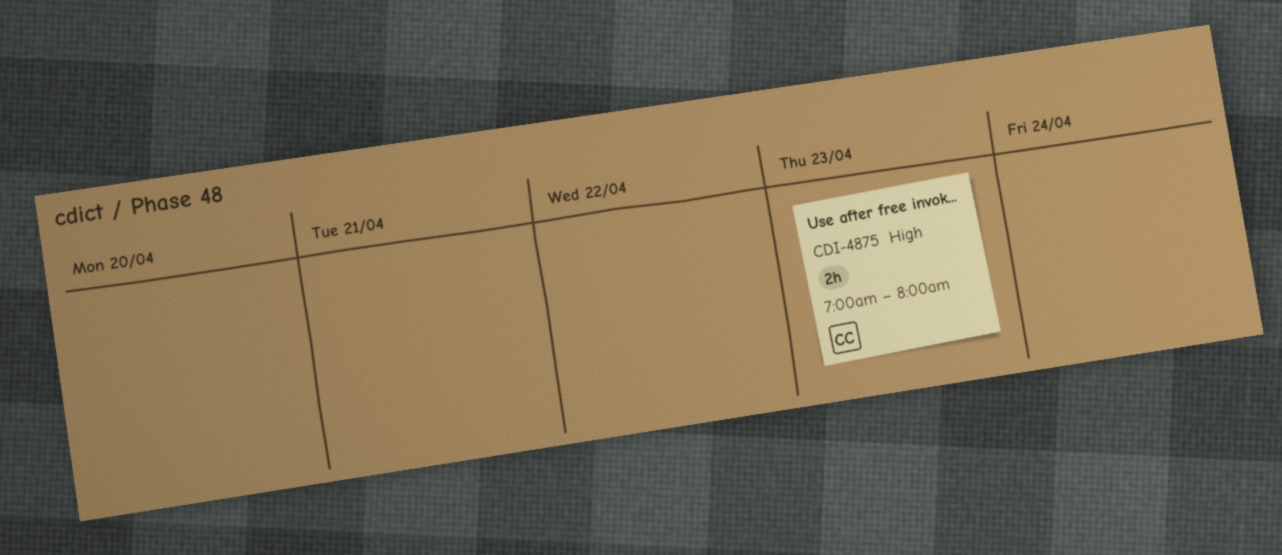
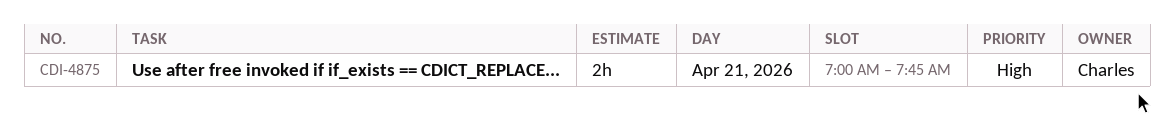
CDI-4875, day: Apr 23 -> Apr 21
CDI-4875, ends: 08:00 -> 07:45

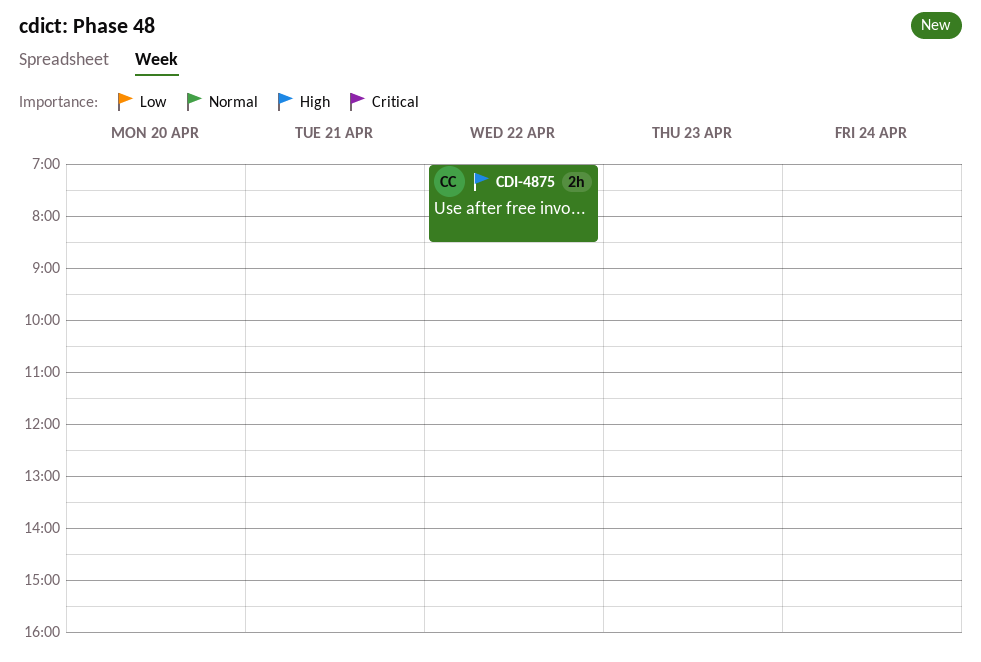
CDI-4875, day: Apr 21 -> Apr 22
CDI-4875, ends: 07:45 -> 08:30

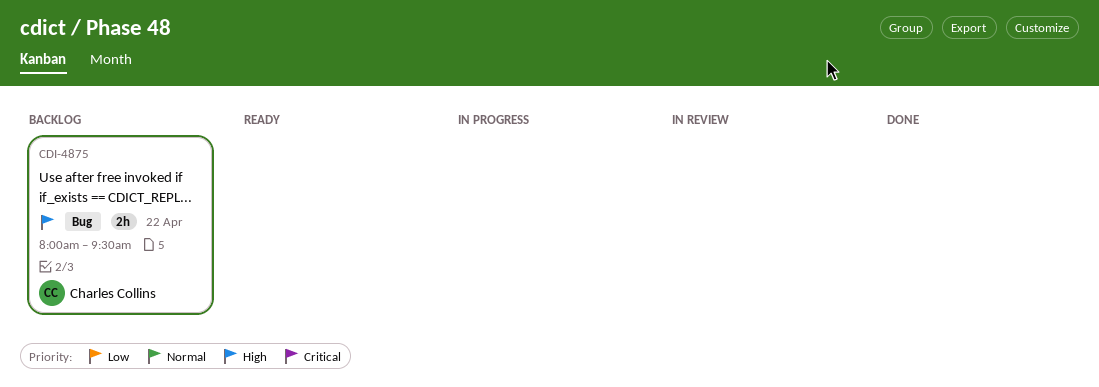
CDI-4875, begins: 07:00 -> 08:00
CDI-4875, ends: 08:30 -> 09:30

